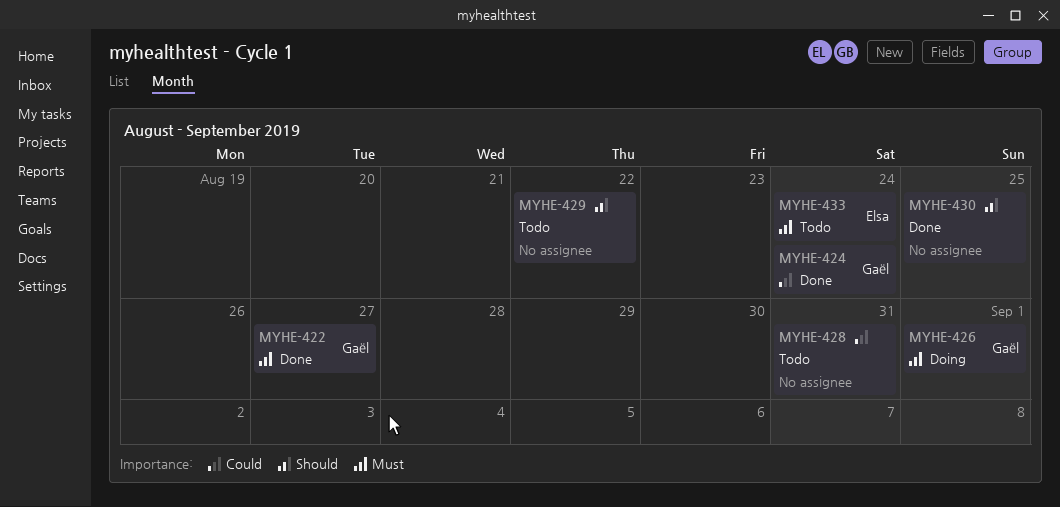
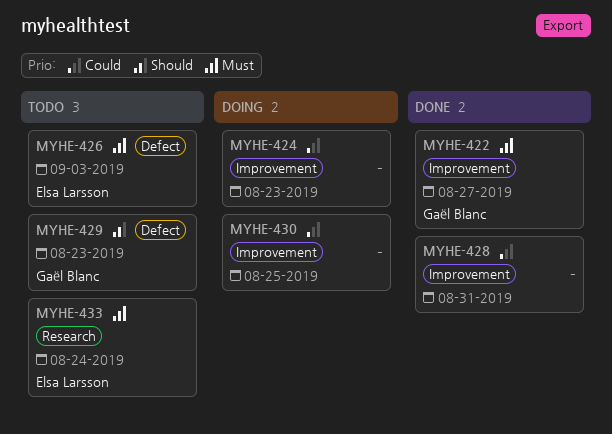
MYHE-424, status: Done -> Doing
MYHE-424, owner: Gaël Blanc -> none
MYHE-424, due: Aug 24 -> Aug 23
MYHE-426, status: Doing -> Todo
MYHE-426, owner: Gaël Blanc -> Elsa Larsson
MYHE-426, due: Sep 1 -> Sep 3
MYHE-428, status: Todo -> Done
MYHE-429, owner: none -> Gaël Blanc
MYHE-429, due: Aug 22 -> Aug 23
MYHE-430, status: Done -> Doing
MYHE-430, priority: Should -> Could

